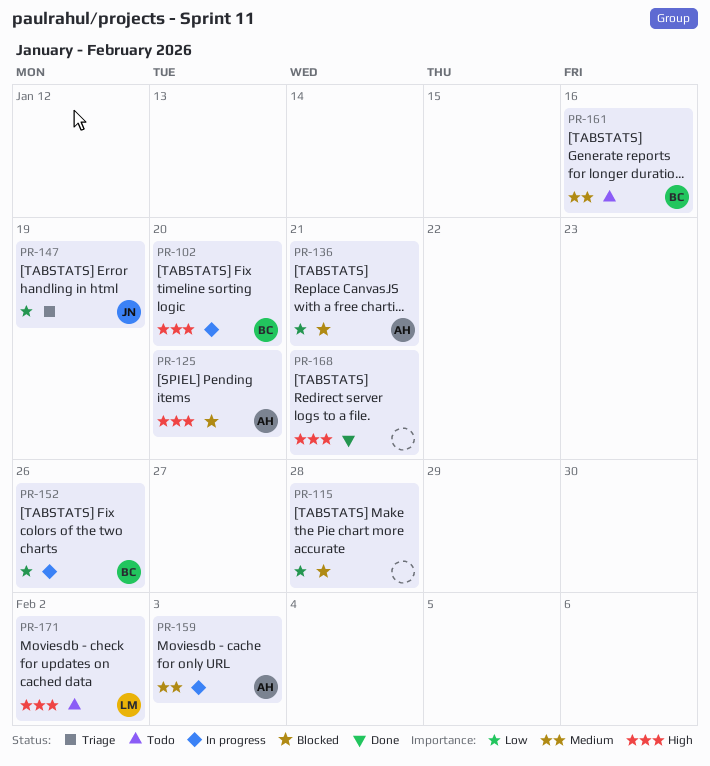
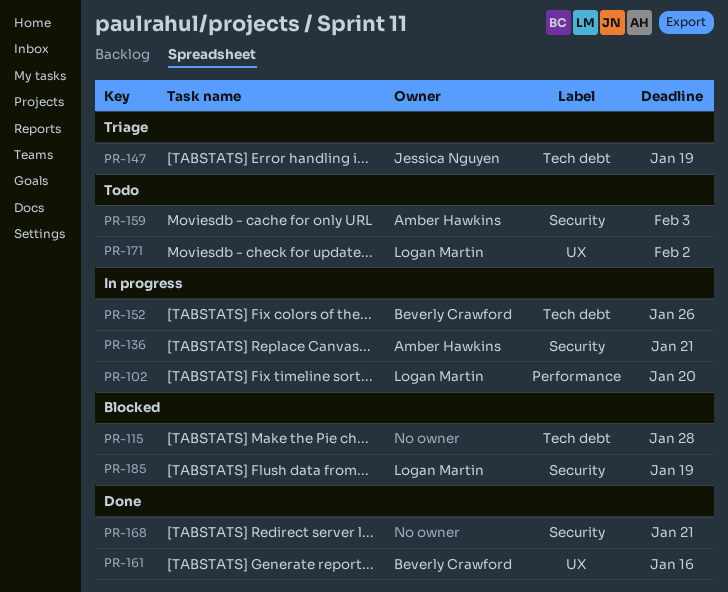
PR-102, owner: Beverly Crawford -> Logan Martin
PR-125: present -> none
PR-136, status: Blocked -> In progress
PR-159, status: In progress -> Todo
PR-161, status: Todo -> Done
PR-185: none -> present

